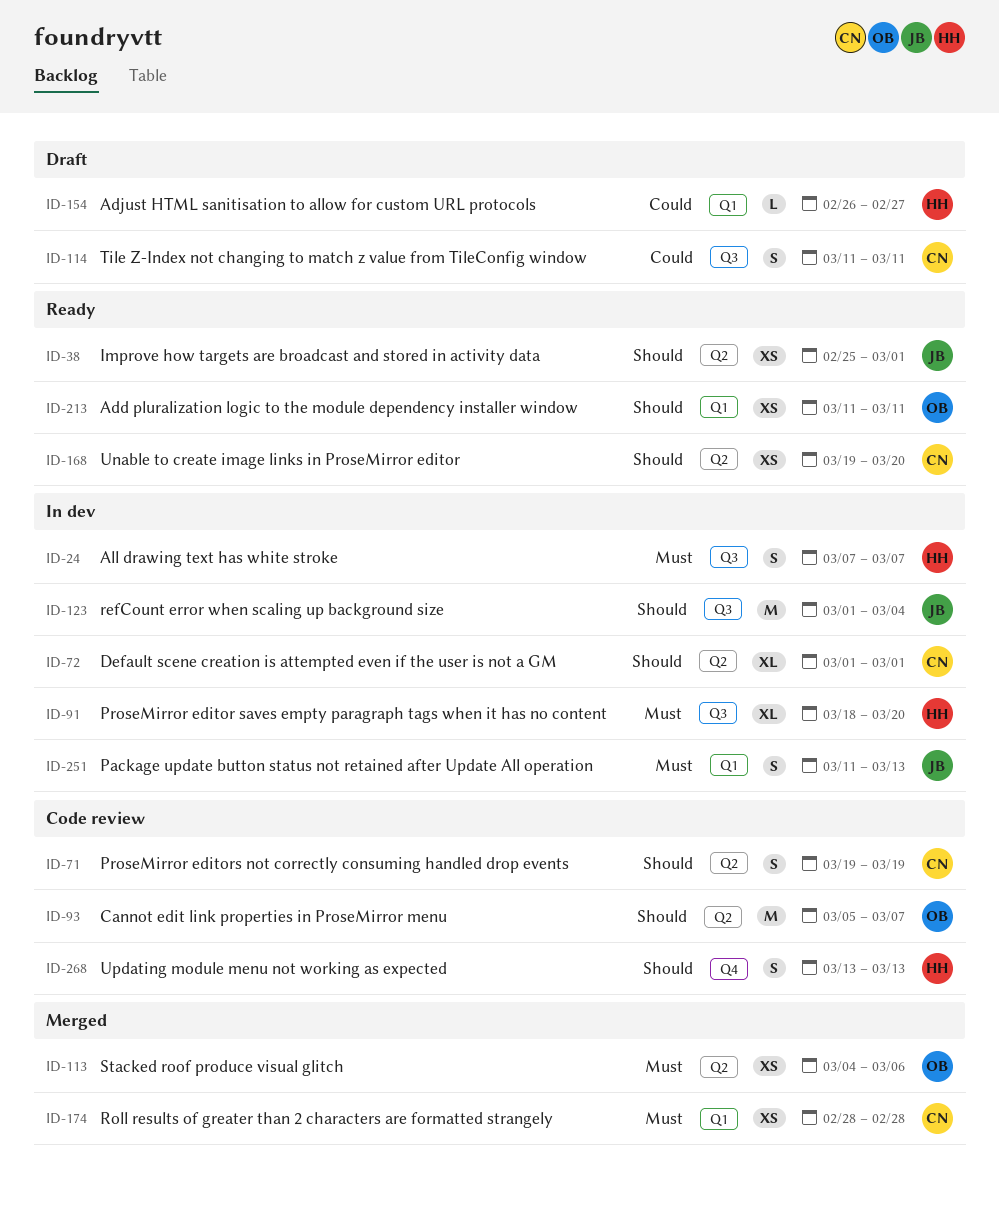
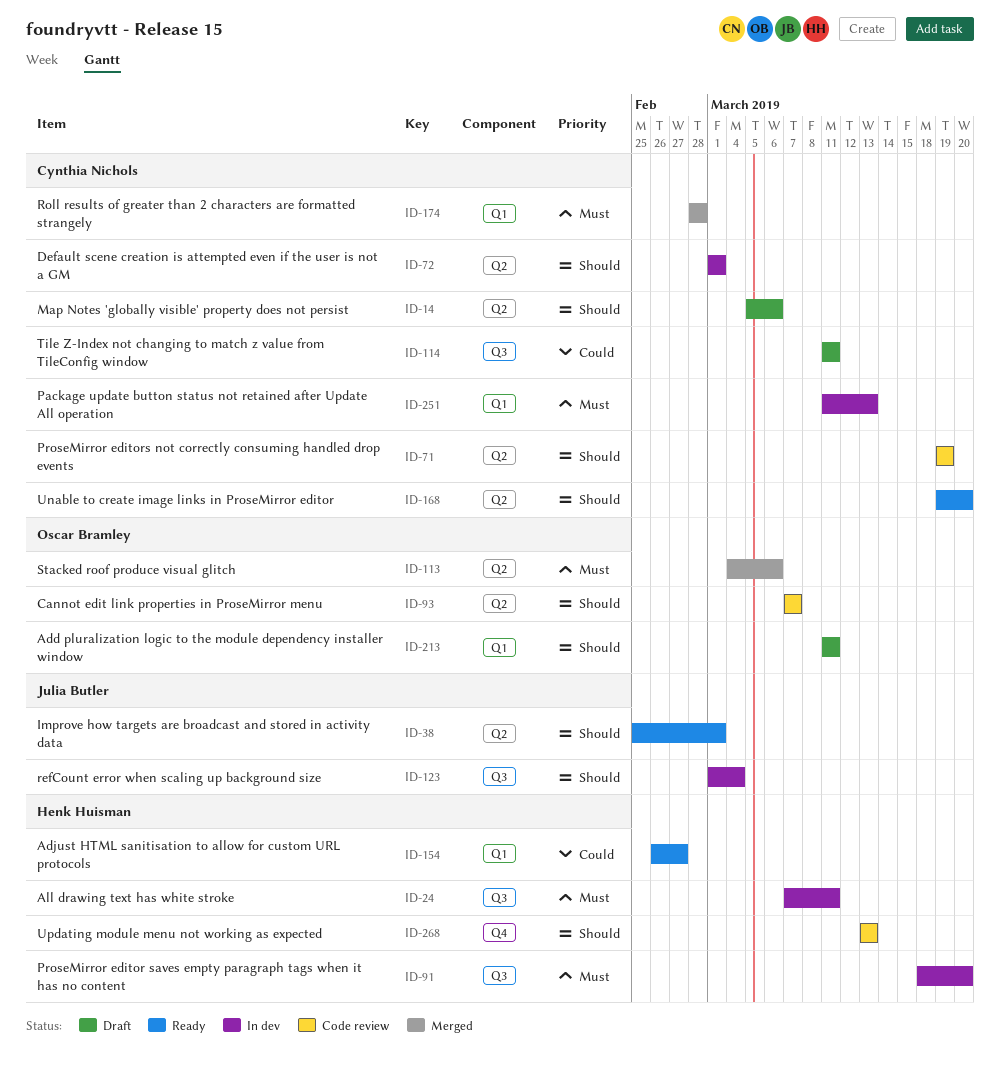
ID-14: none -> present
ID-24, due: Mar 7 -> Mar 11
ID-93, start: Mar 5 -> Mar 7
ID-154, status: Draft -> Ready
ID-213, status: Ready -> Draft
ID-251, owner: Julia Butler -> Cynthia Nichols

